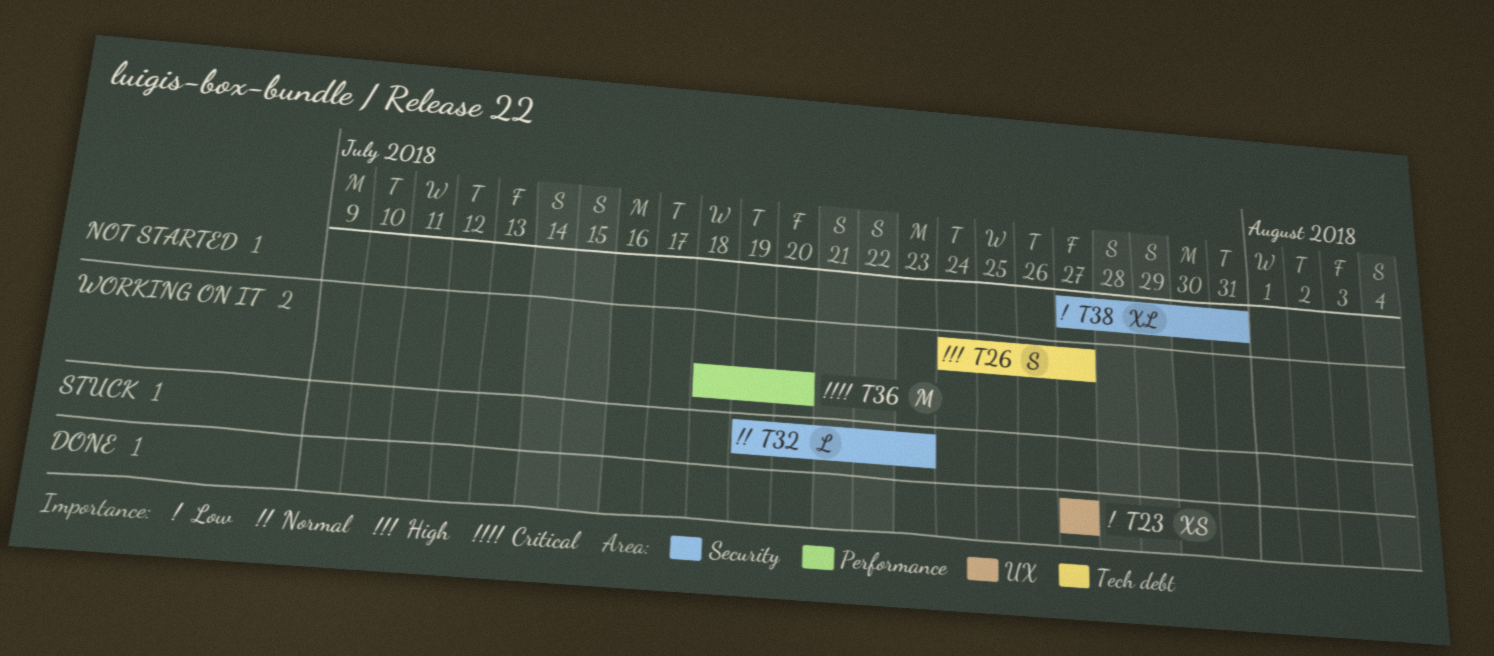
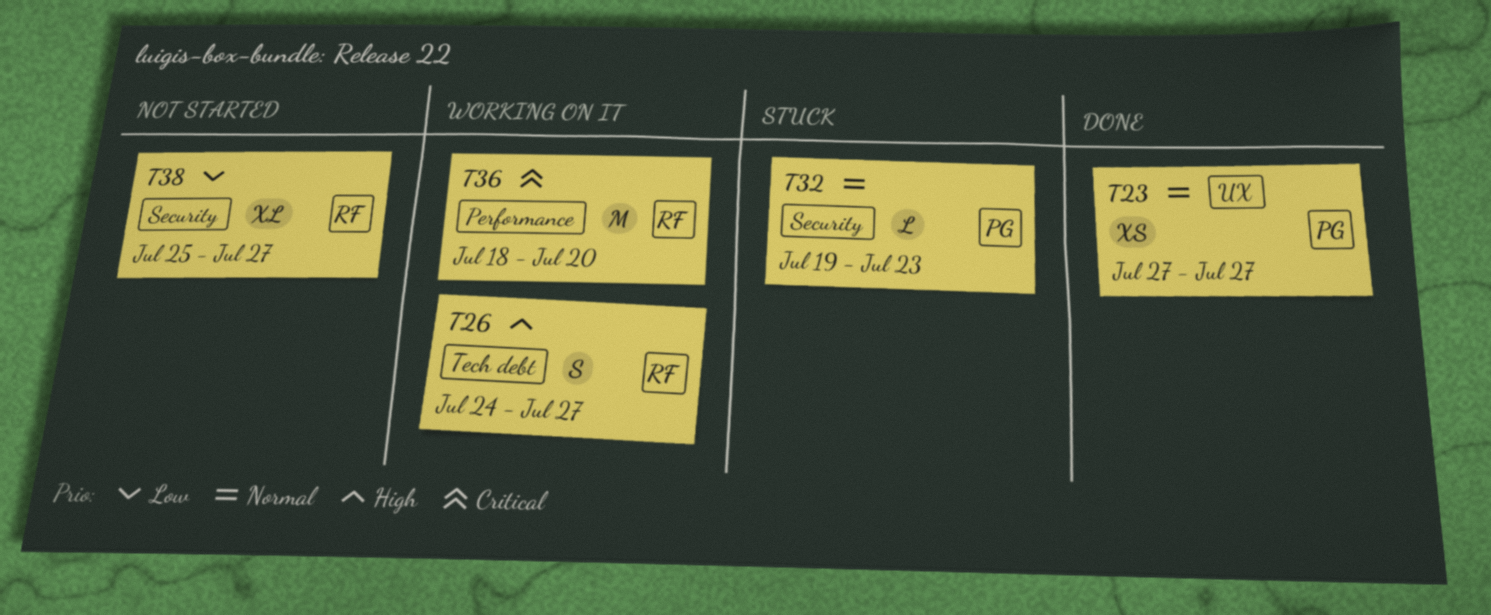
T23, priority: Low -> Normal
T38, start: Jul 27 -> Jul 25
T38, due: Jul 31 -> Jul 27

